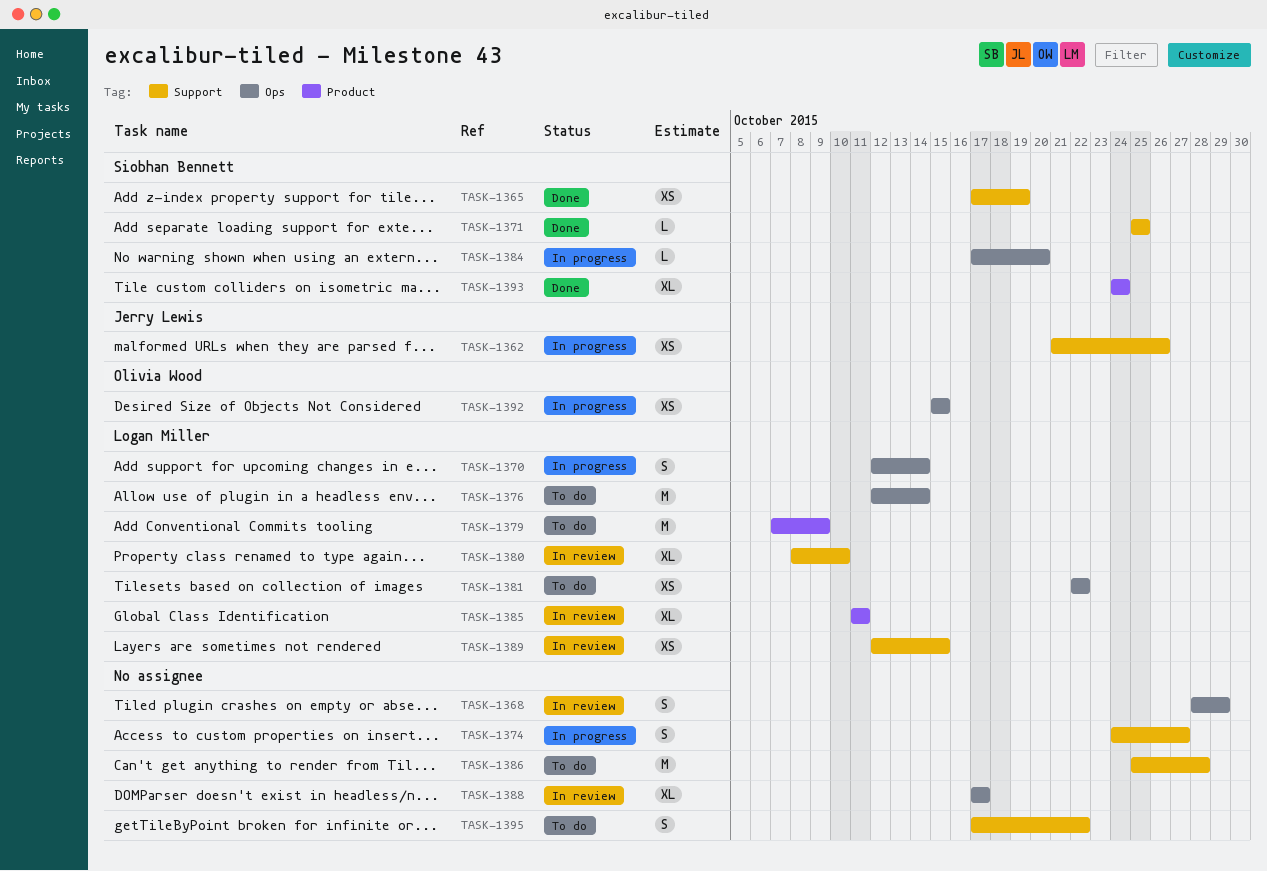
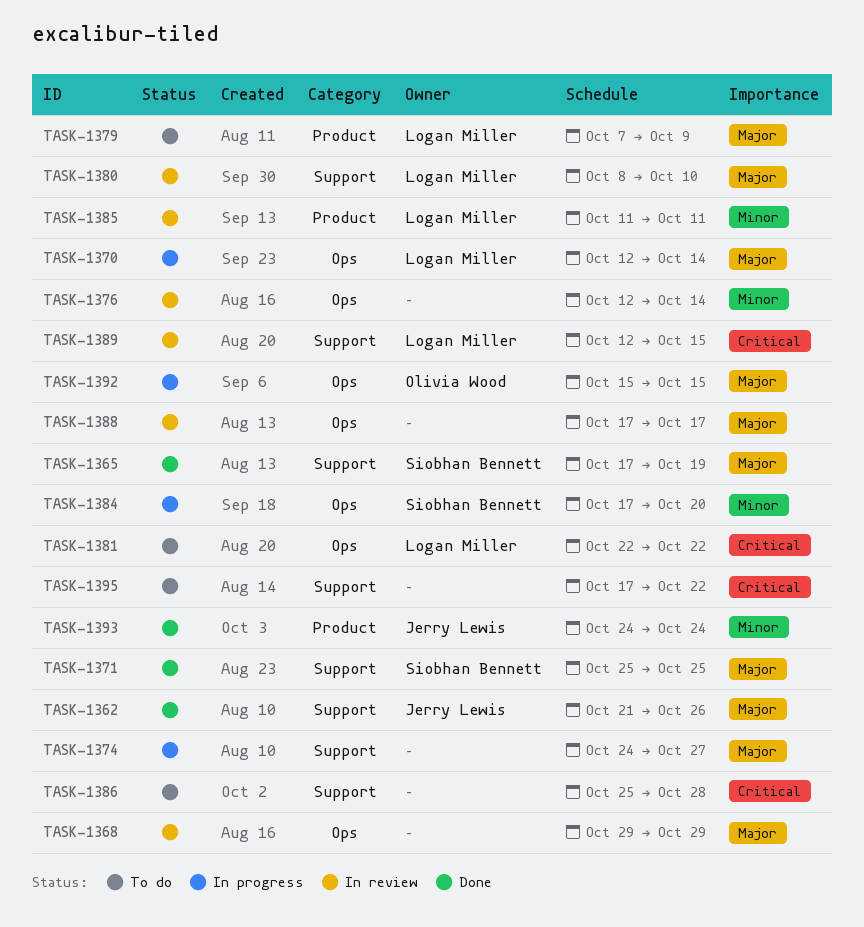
TASK-1362, status: In progress -> Done
TASK-1368, start: Oct 28 -> Oct 29
TASK-1376, status: To do -> In review
TASK-1376, owner: Logan Miller -> none
TASK-1393, owner: Siobhan Bennett -> Jerry Lewis

